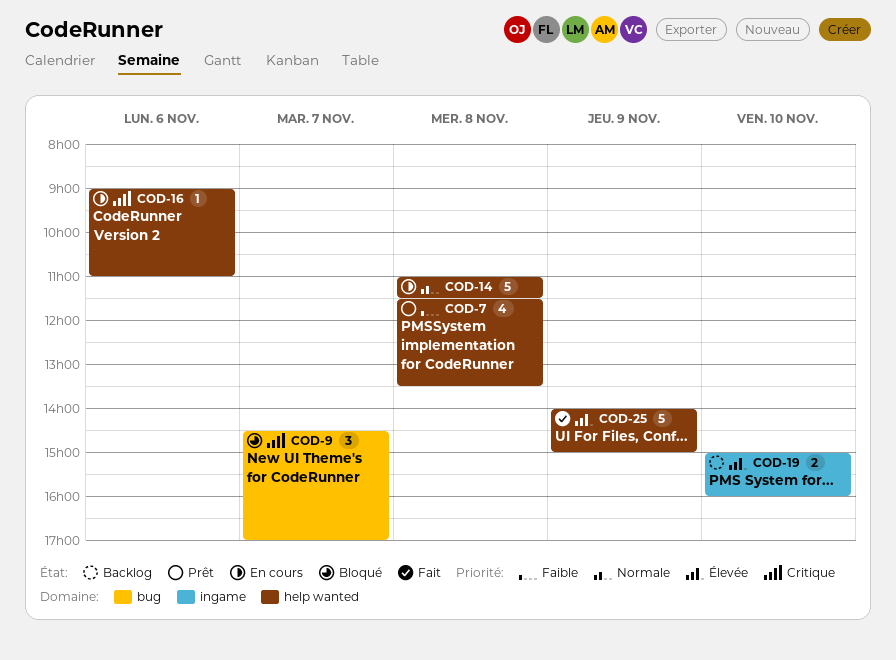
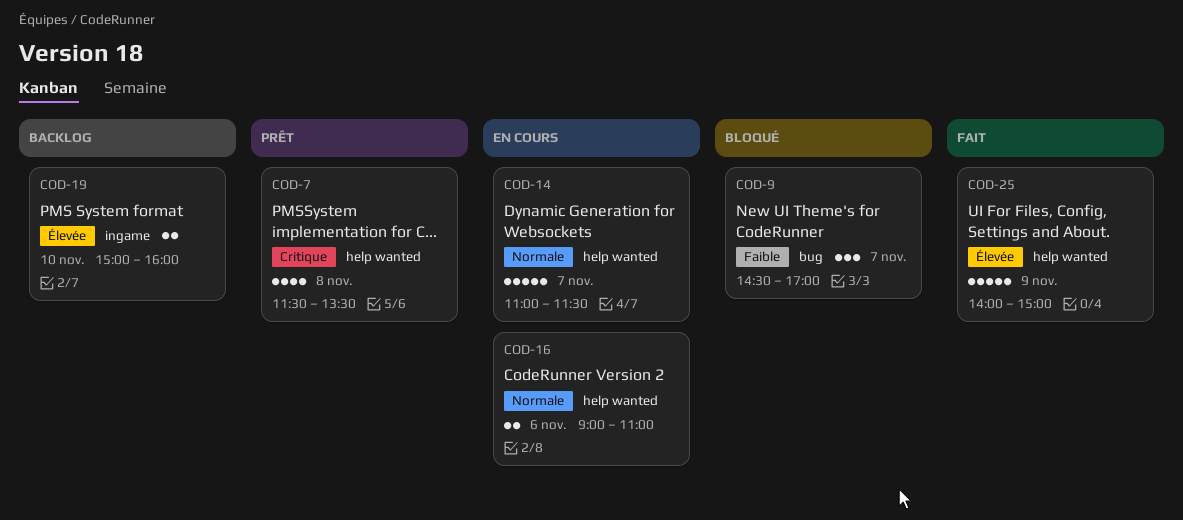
COD-7, priority: Faible -> Critique
COD-9, priority: Critique -> Faible
COD-14, day: Nov 8 -> Nov 7
COD-16, priority: Critique -> Normale
COD-16, estimate: 1 -> 2

